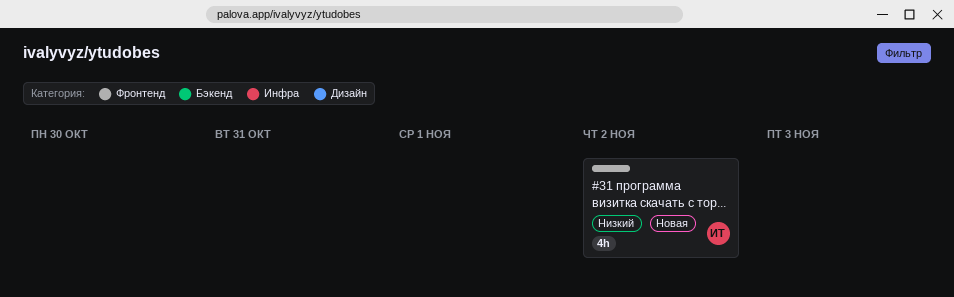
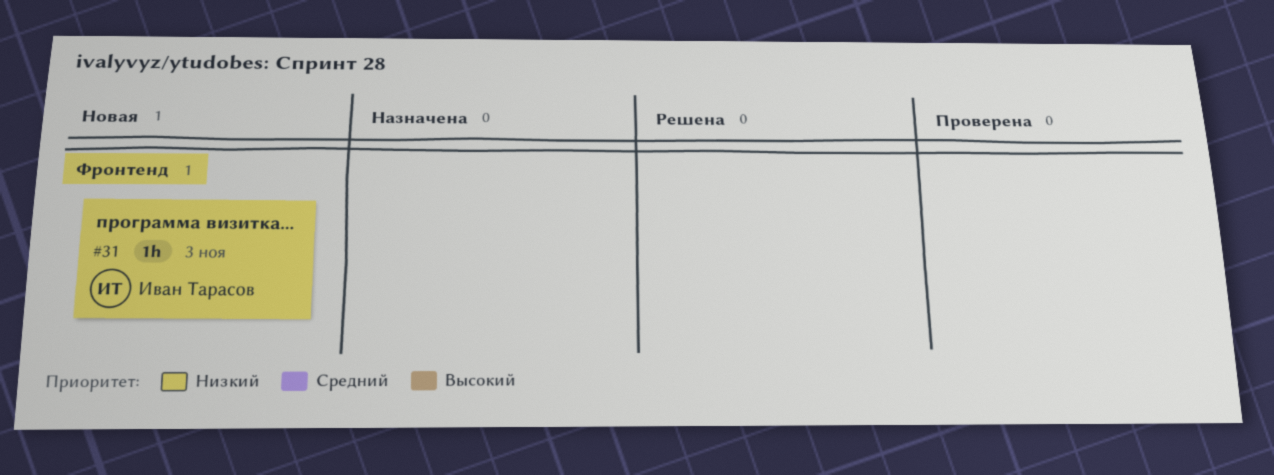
#31, estimate: 4h -> 1h
#31, due: Nov 2 -> Nov 3

